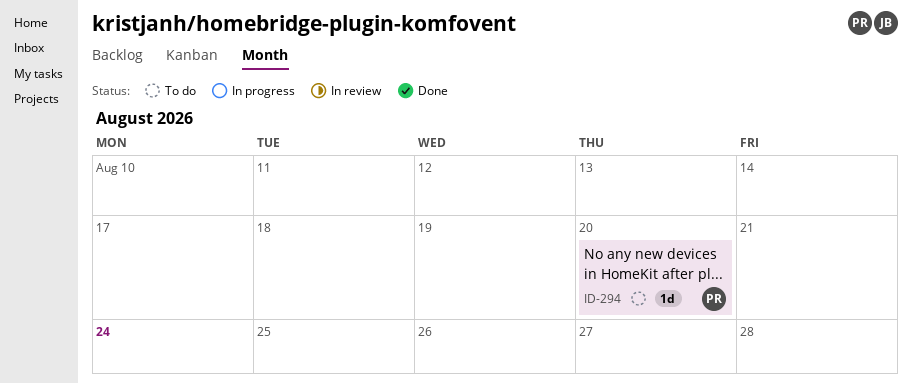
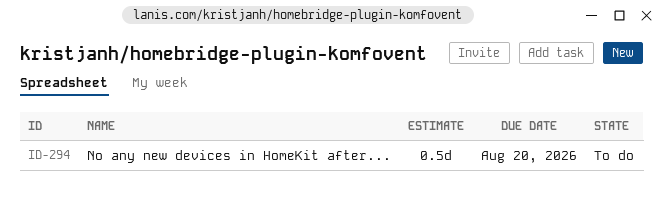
ID-294, estimate: 1d -> 0.5d

